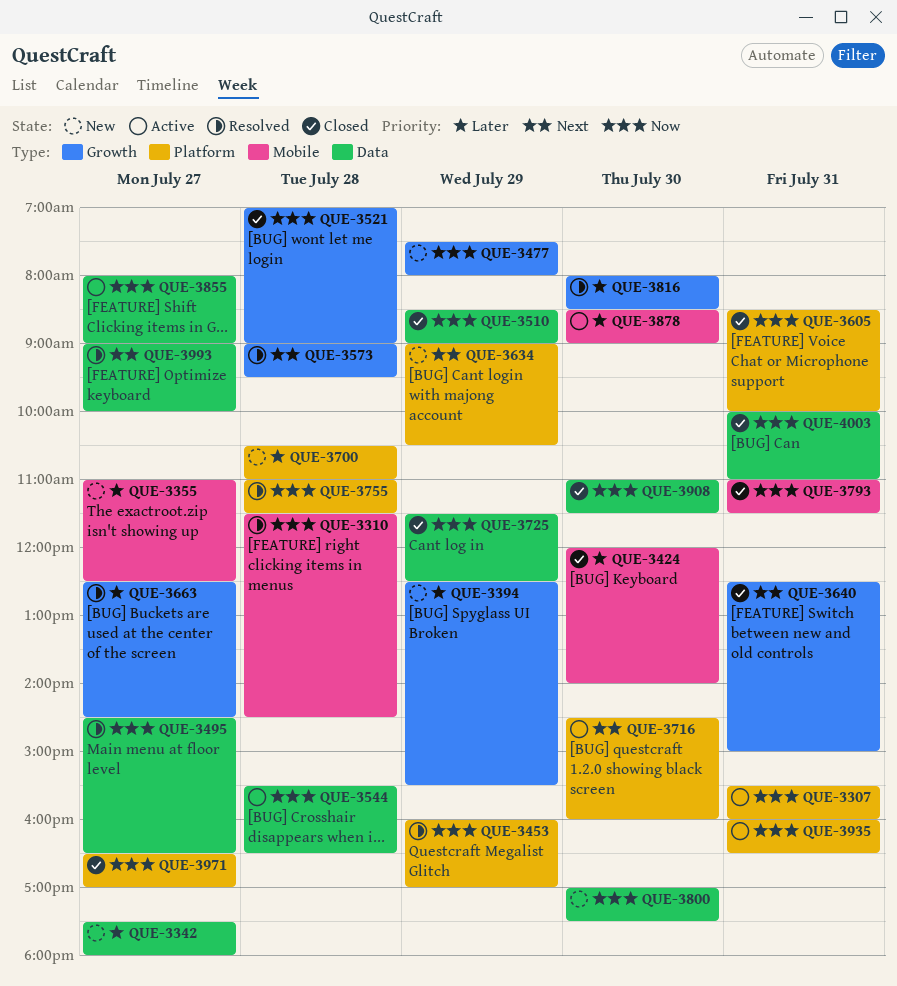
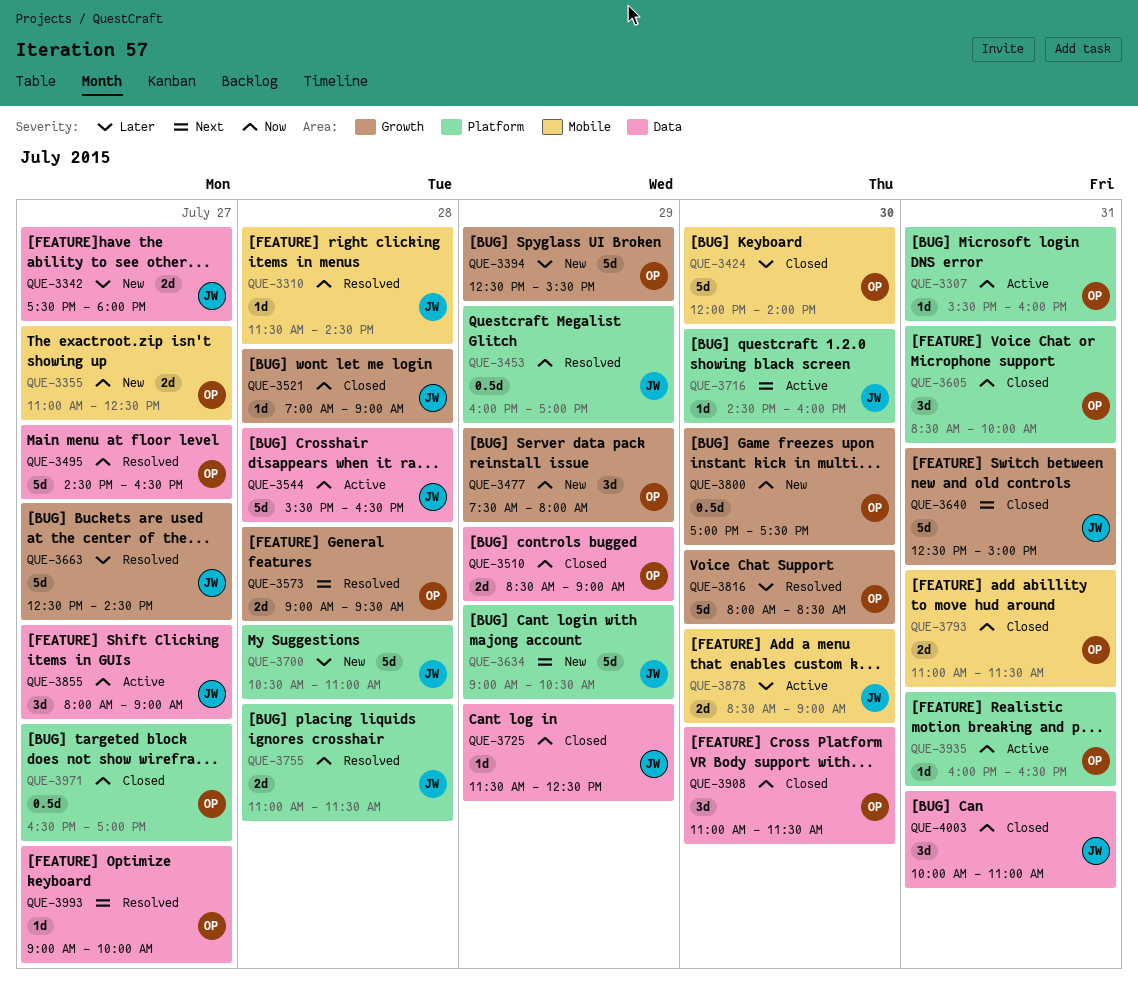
QUE-3355, priority: Later -> Now
QUE-3800, label: Data -> Growth

